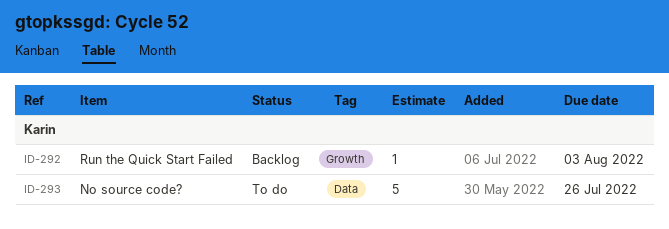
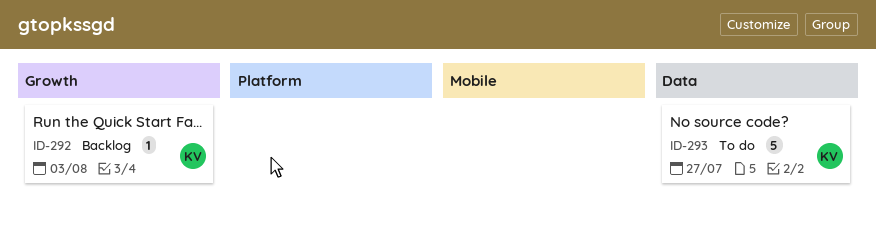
ID-293, due: Jul 26 -> Jul 27

